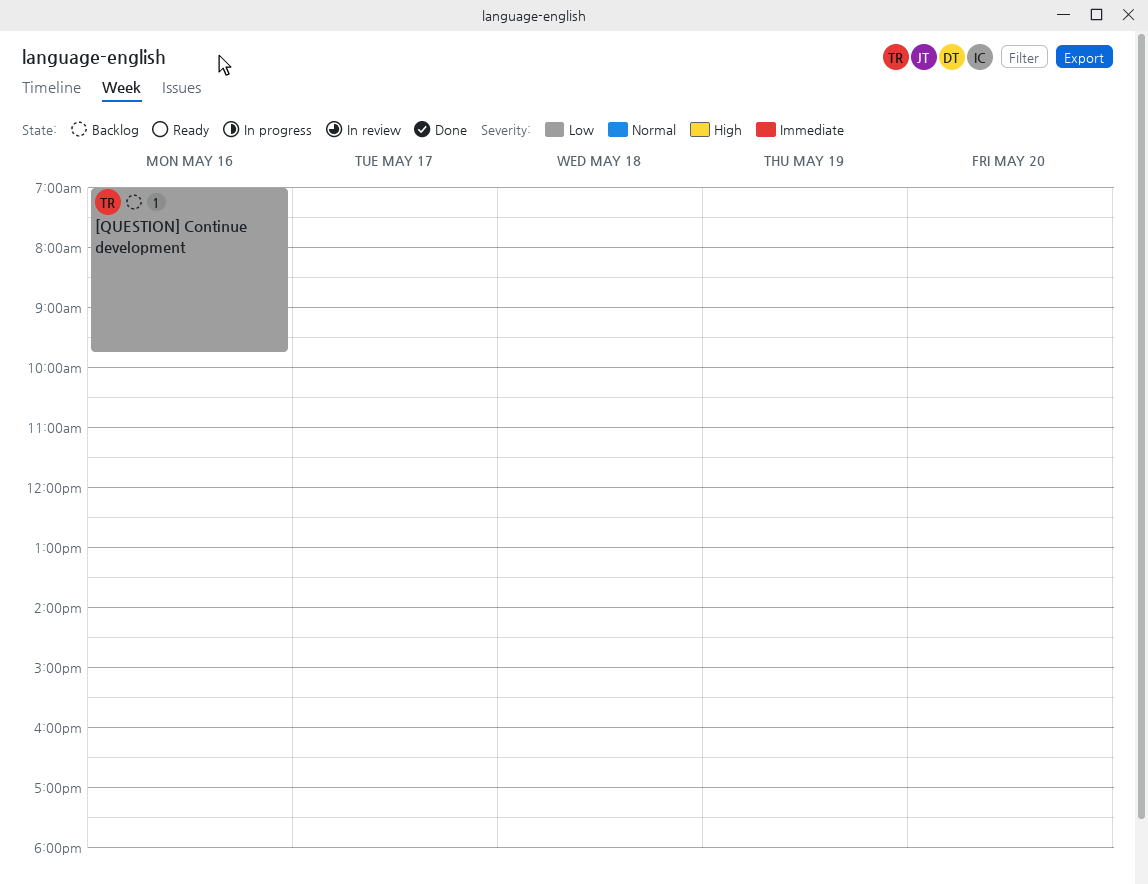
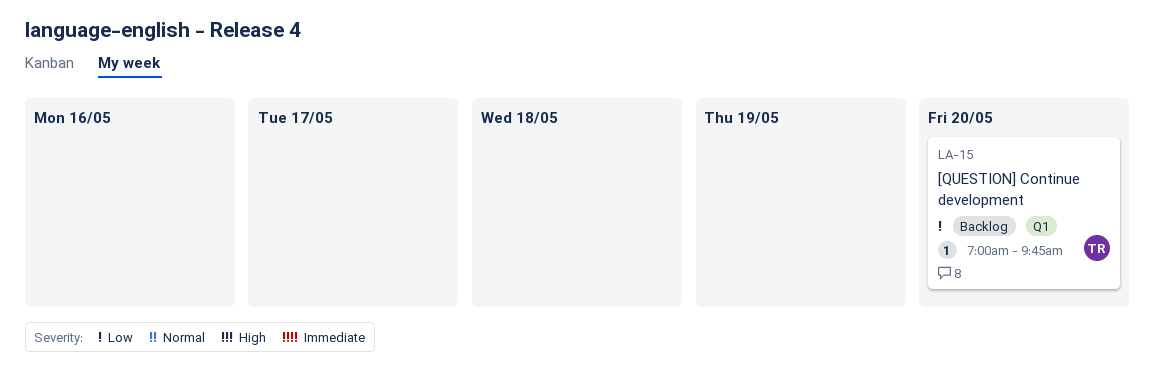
[QUESTION] Continue development, day: May 16 -> May 20

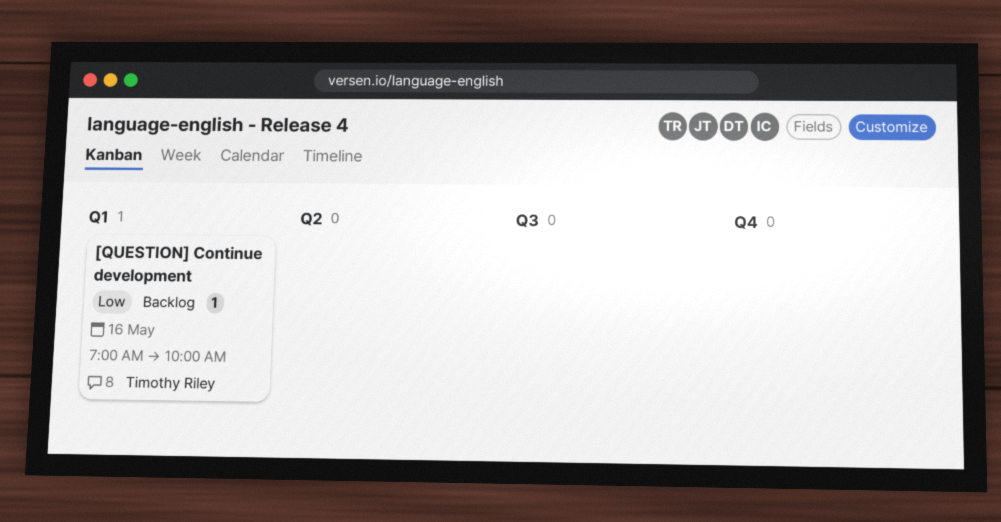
[QUESTION] Continue development, day: May 20 -> May 16
[QUESTION] Continue development, ends: 09:45 -> 10:00

